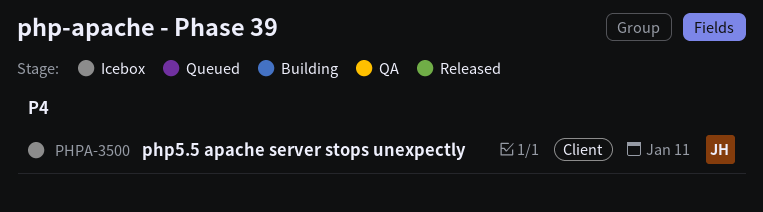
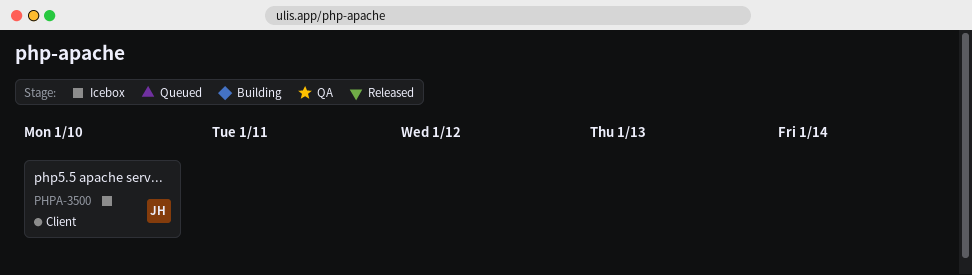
PHPA-3500, due: Jan 11 -> Jan 10

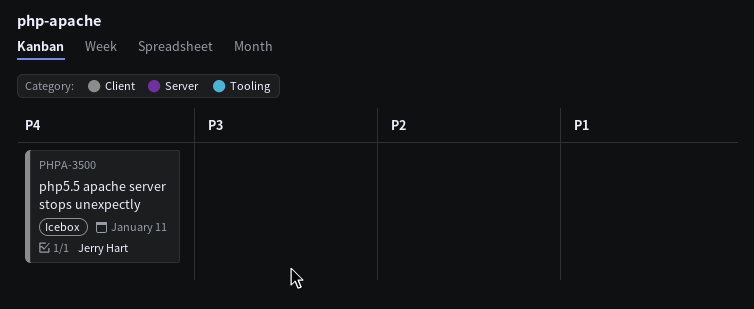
PHPA-3500, due: Jan 10 -> Jan 11

